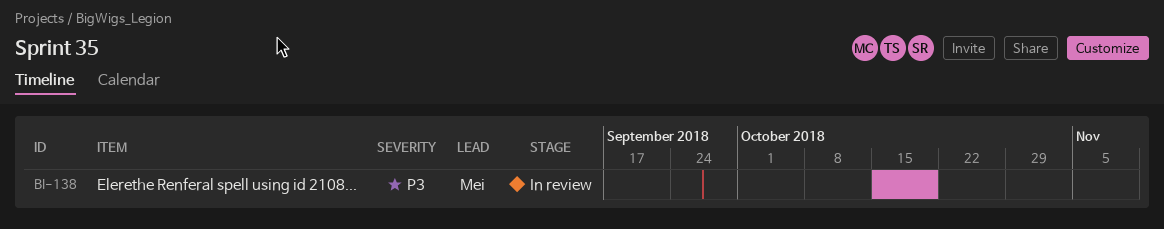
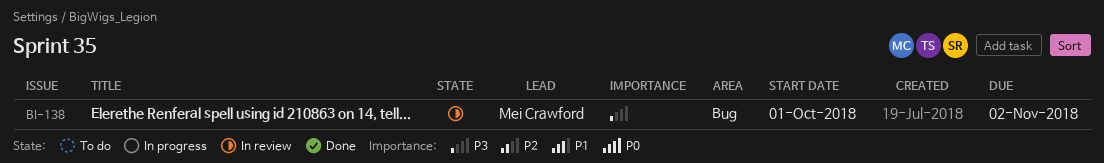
BI-138, start: Oct 15 -> Oct 1
BI-138, due: Oct 19 -> Nov 2

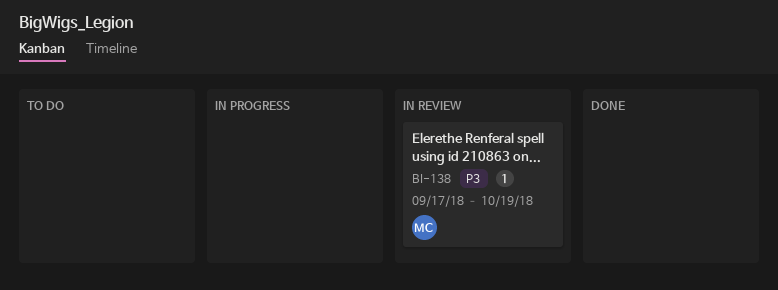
BI-138, start: Oct 1 -> Sep 17
BI-138, due: Nov 2 -> Oct 19

